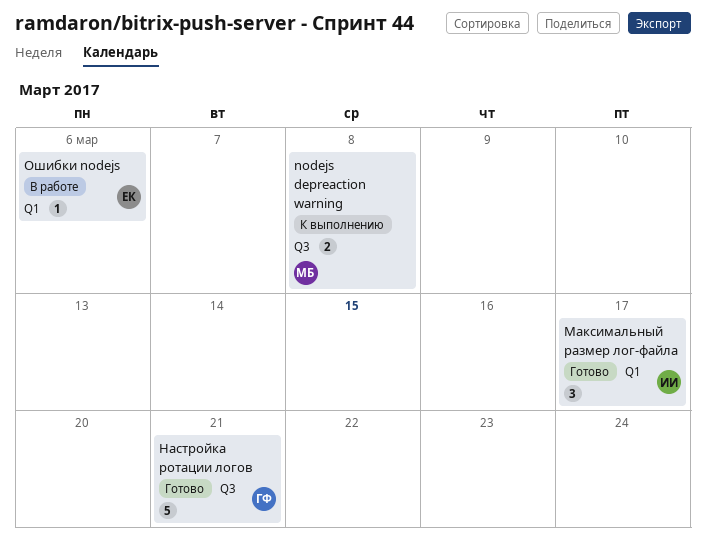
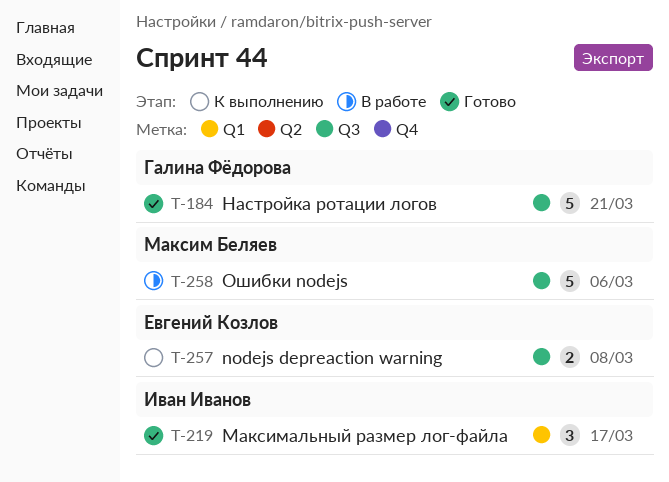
nodejs depreaction warning, owner: Максим Беляев -> Евгений Козлов
Ошибки nodejs, owner: Евгений Козлов -> Максим Беляев
Ошибки nodejs, label: Q1 -> Q3
Ошибки nodejs, estimate: 1 -> 5

